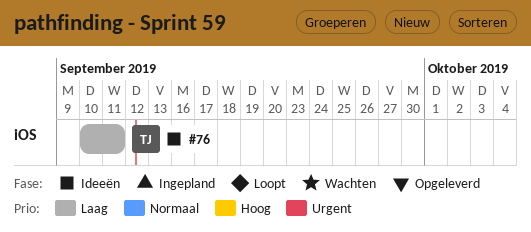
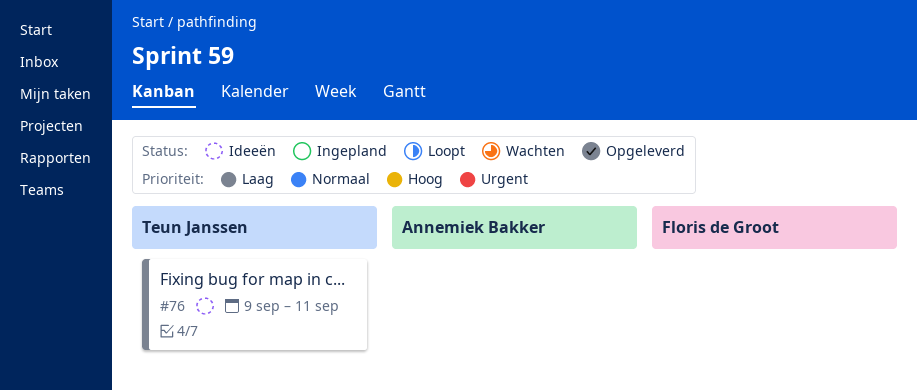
#76, start: Sep 10 -> Sep 9

